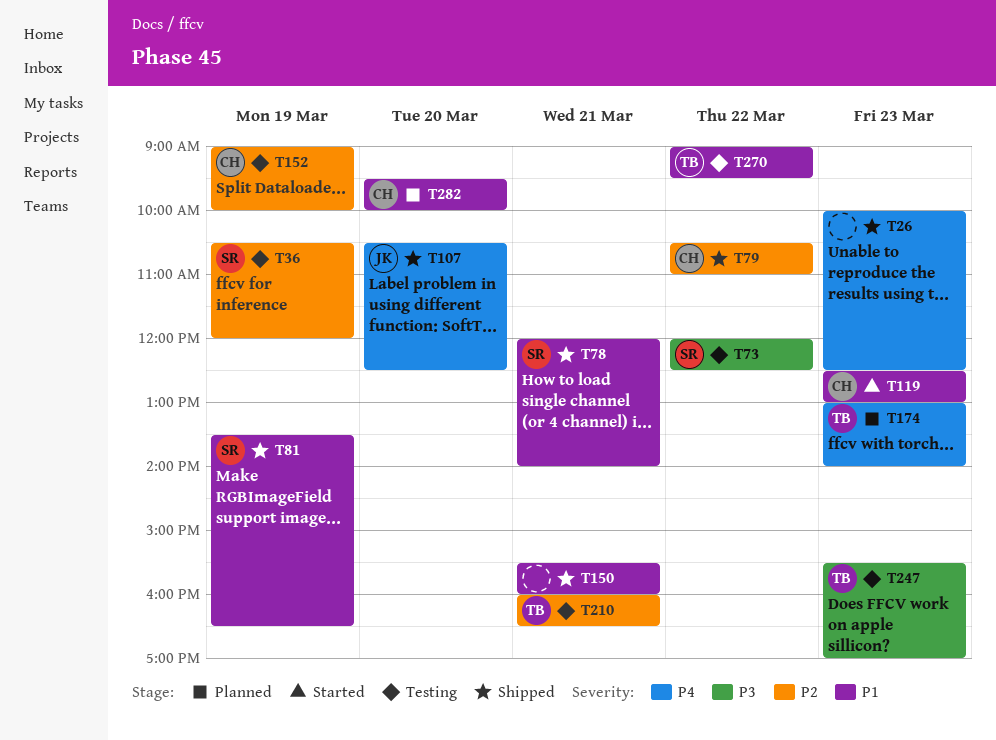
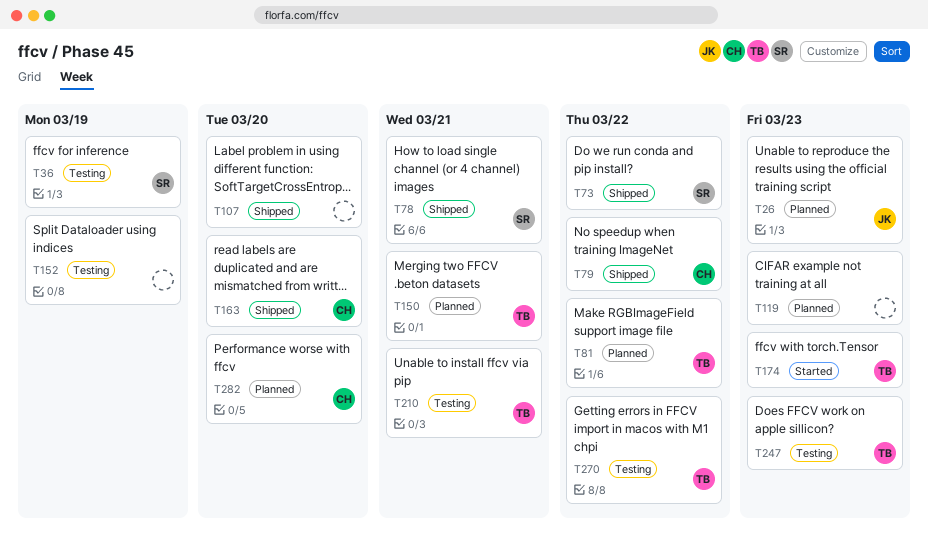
T26, status: Shipped -> Planned
T26, owner: none -> JK
T73, status: Testing -> Shipped
T81, status: Shipped -> Planned
T81, owner: SR -> TB
T81, day: Mar 19 -> Mar 22
T107, owner: JK -> none
T119, status: Started -> Planned
T119, owner: CH -> none
T150, status: Shipped -> Planned
T150, owner: none -> TB
T152, owner: CH -> none
T163: none -> present
T174, status: Planned -> Started

